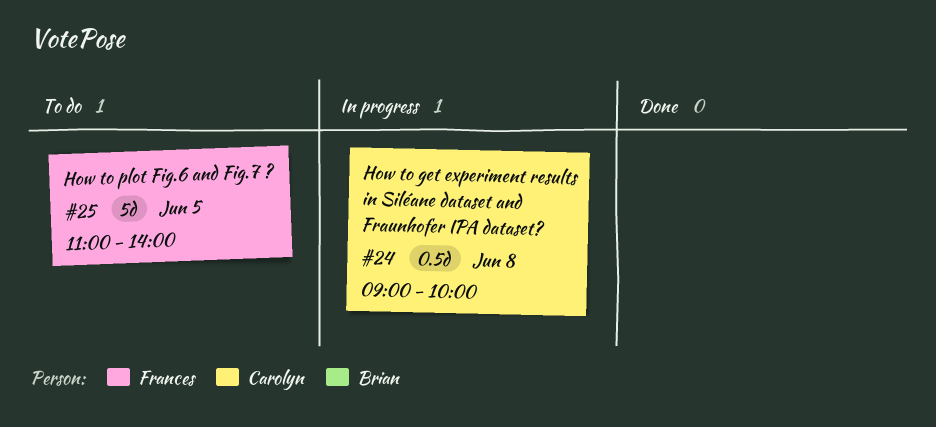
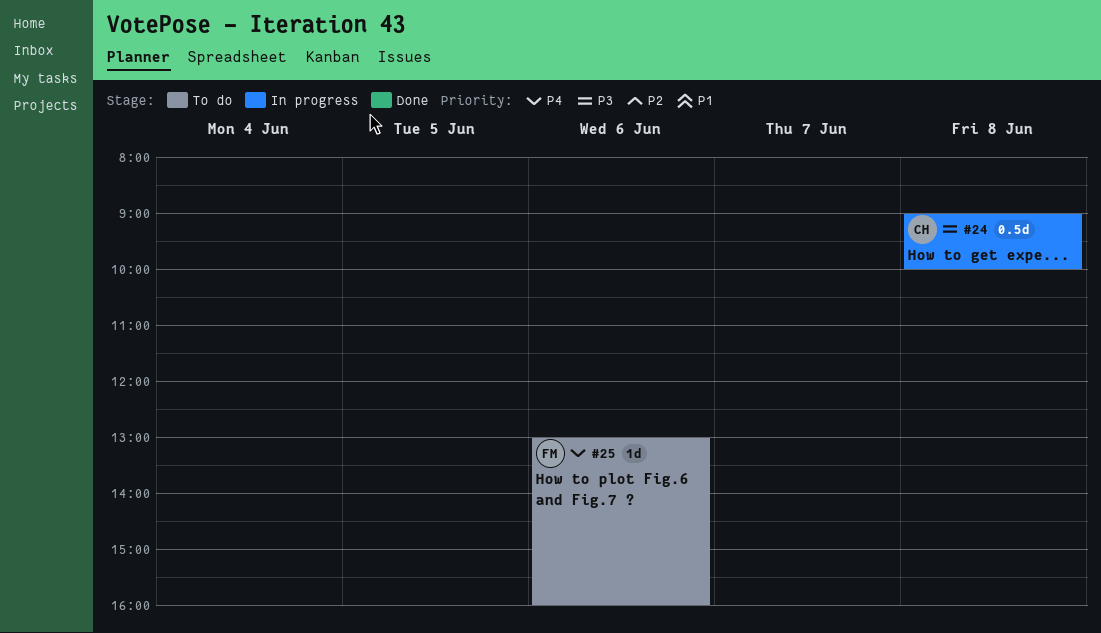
#25, estimate: 5d -> 1d
#25, day: Jun 5 -> Jun 6
#25, begins: 11:00 -> 13:00
#25, ends: 14:00 -> 16:00

